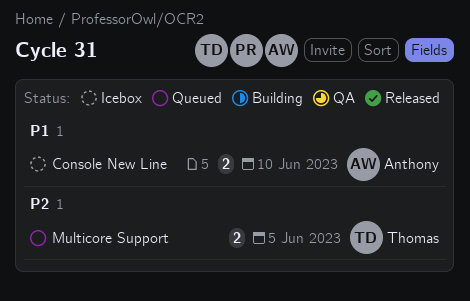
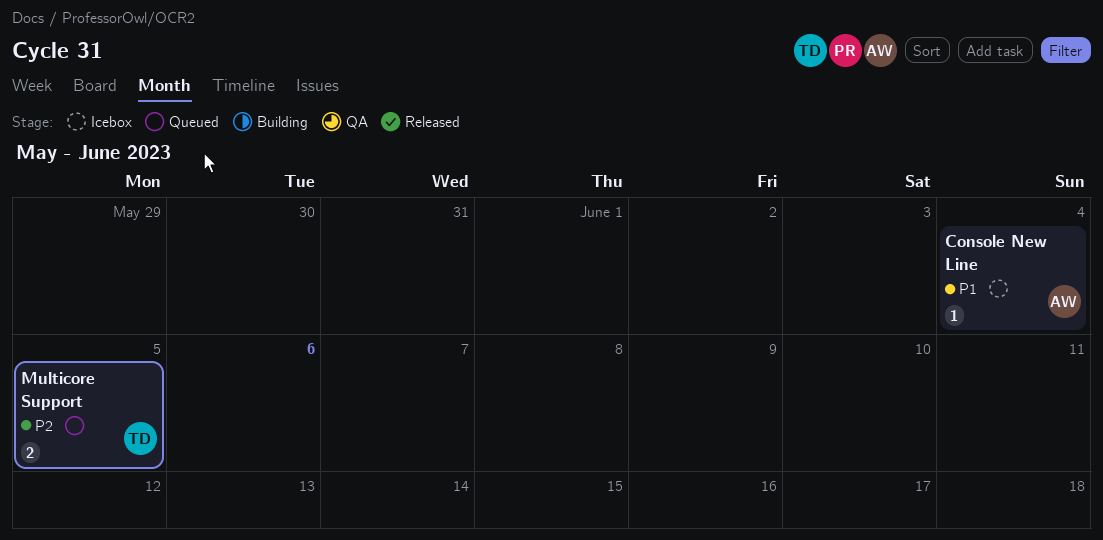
Console New Line, estimate: 2 -> 1
Console New Line, due: Jun 10 -> Jun 4

